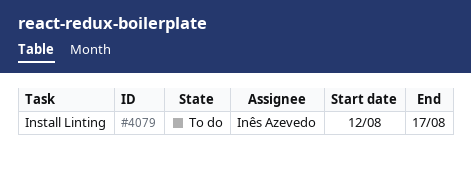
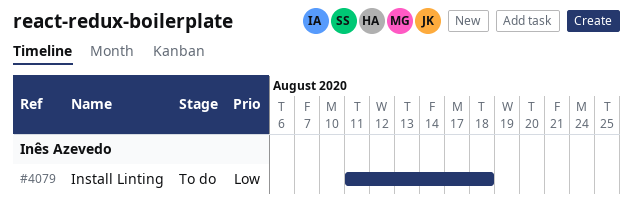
#4079, start: Aug 12 -> Aug 11
#4079, due: Aug 17 -> Aug 18

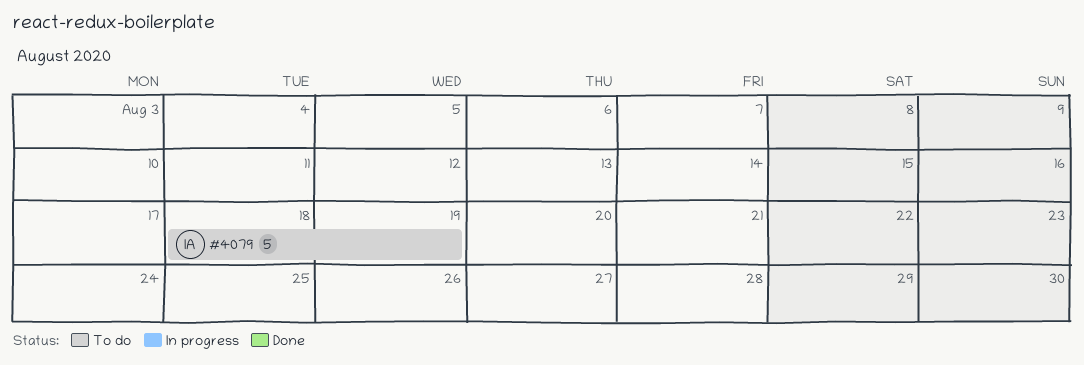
#4079, start: Aug 11 -> Aug 18
#4079, due: Aug 18 -> Aug 19

